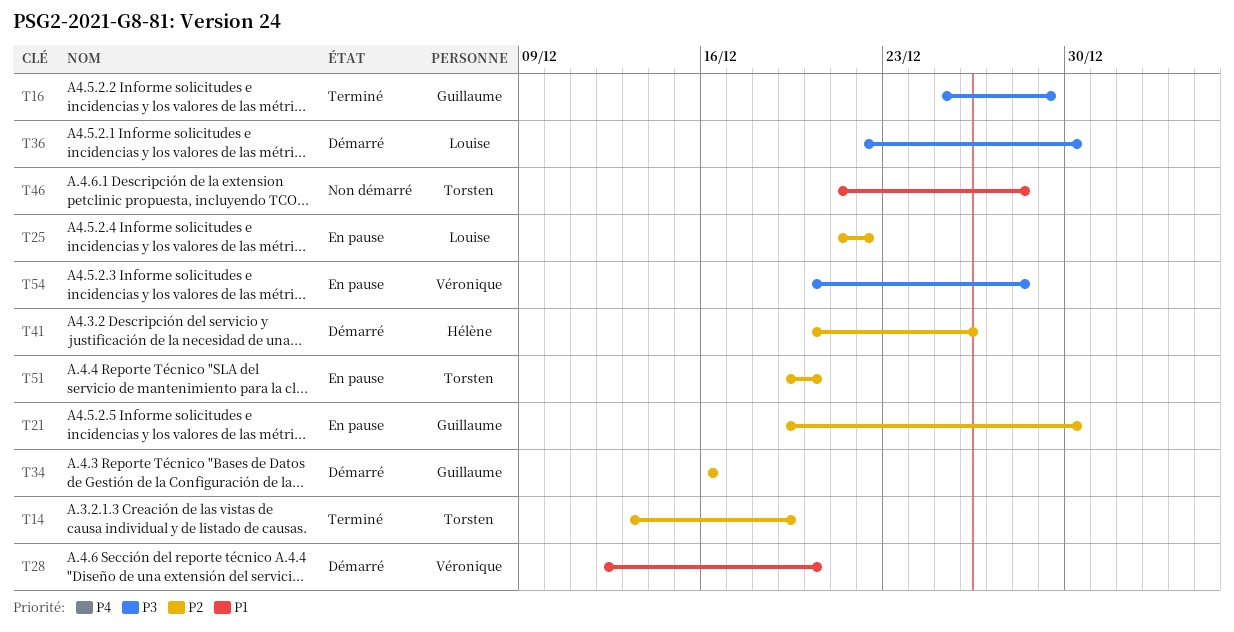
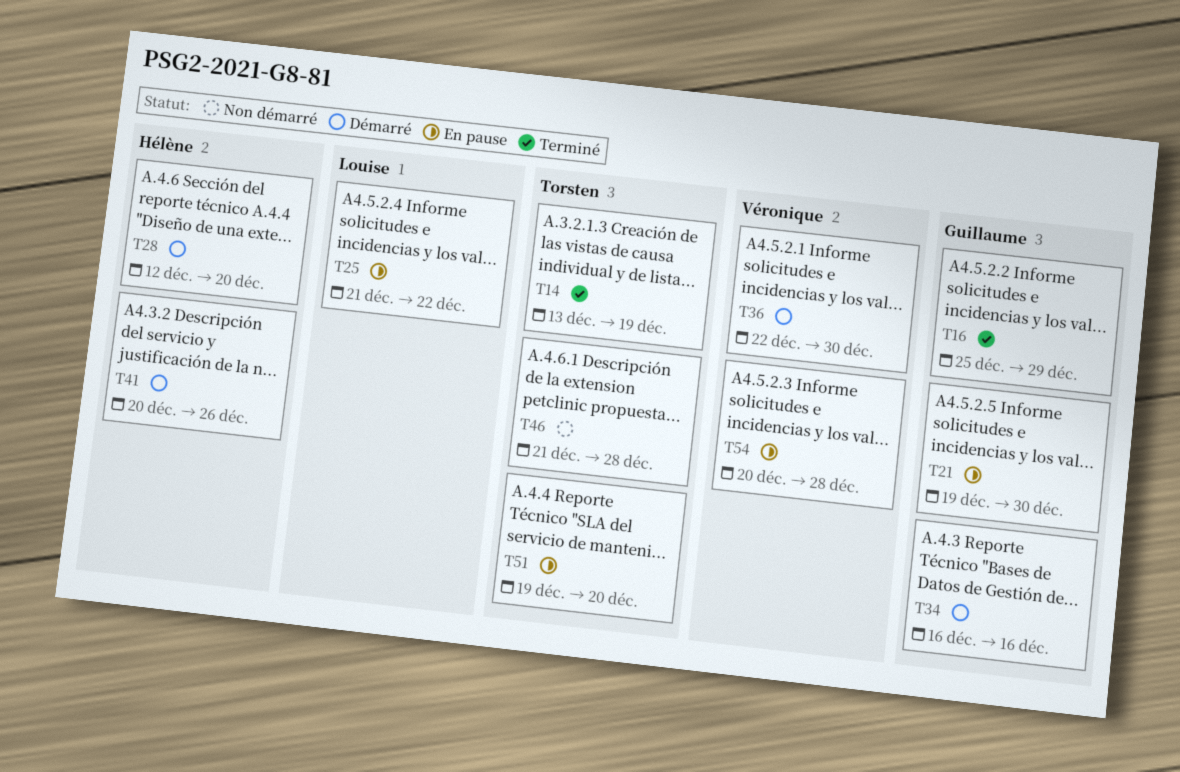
T28, owner: Véronique -> Hélène
T36, owner: Louise -> Véronique

